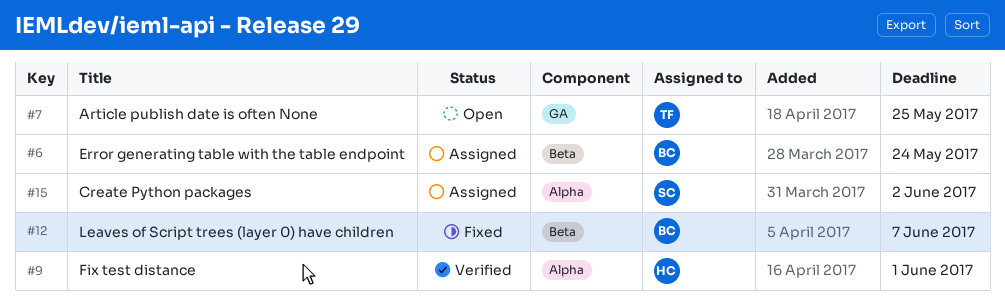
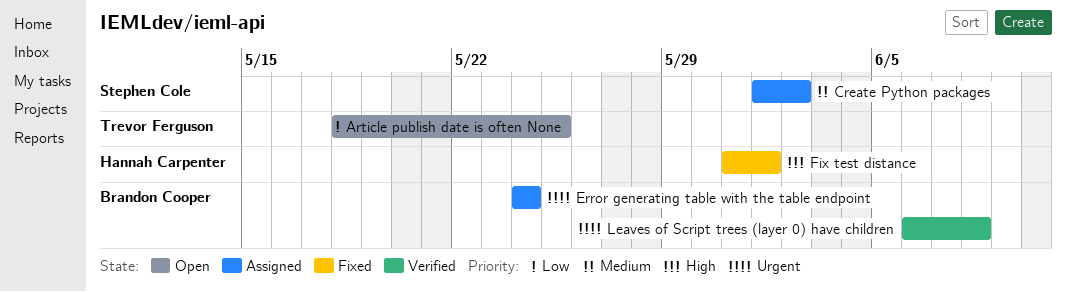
Fix test distance, status: Verified -> Fixed
Leaves of Script trees (layer 0) have children, status: Fixed -> Verified
Leaves of Script trees (layer 0) have children, due: Jun 7 -> Jun 8

